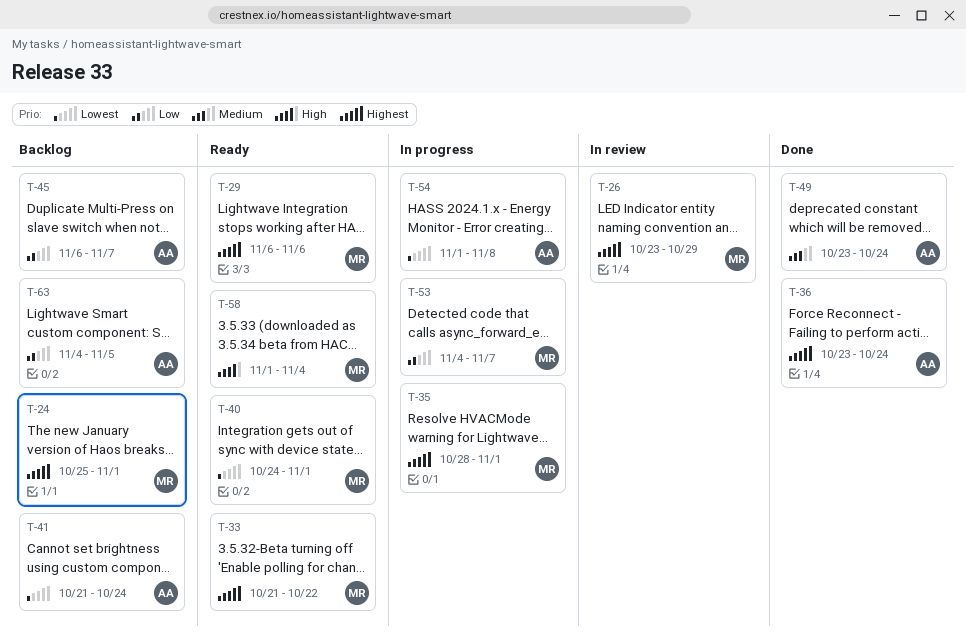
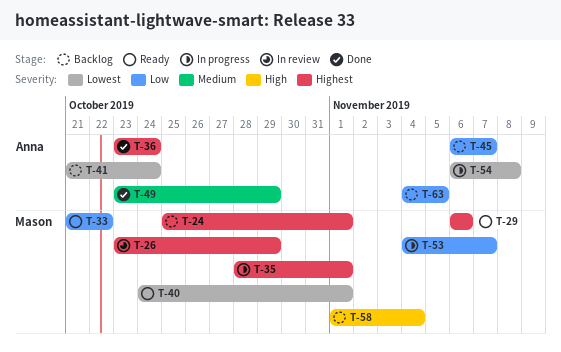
T-33, priority: Highest -> Low
T-49, due: Oct 24 -> Oct 29
T-54, start: Nov 1 -> Nov 6
T-58, status: Ready -> Backlog

